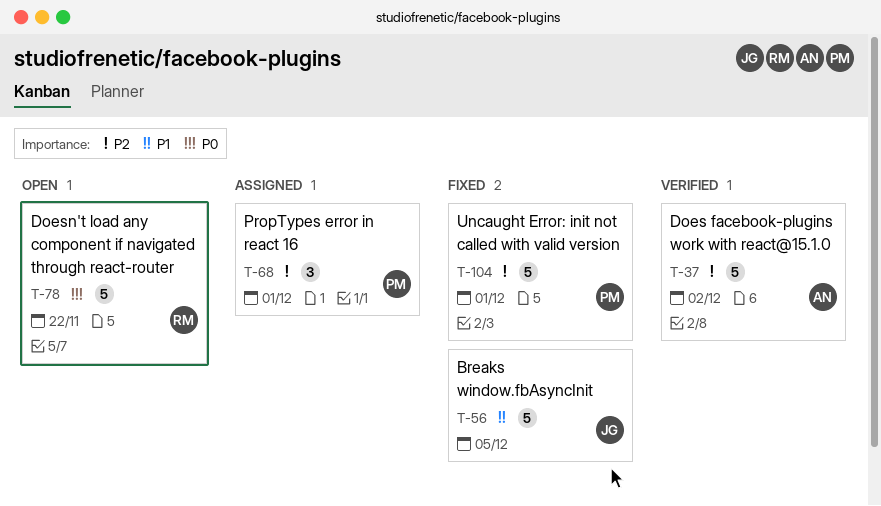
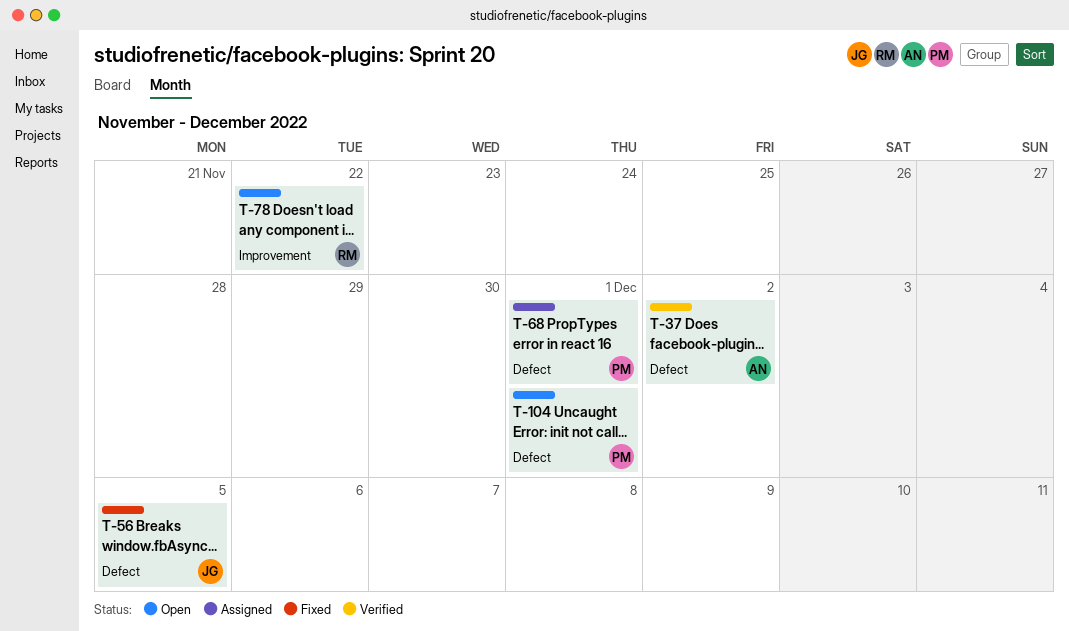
T-104, status: Fixed -> Open

